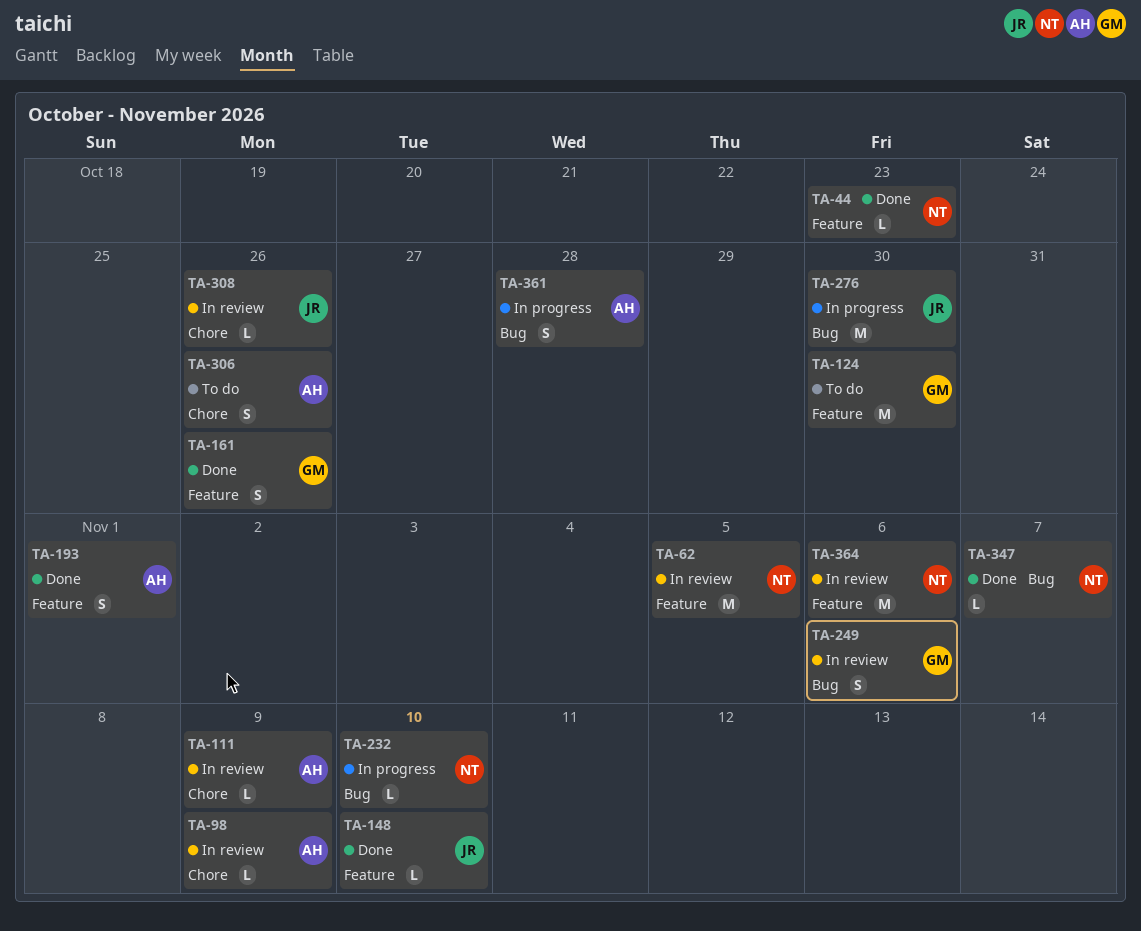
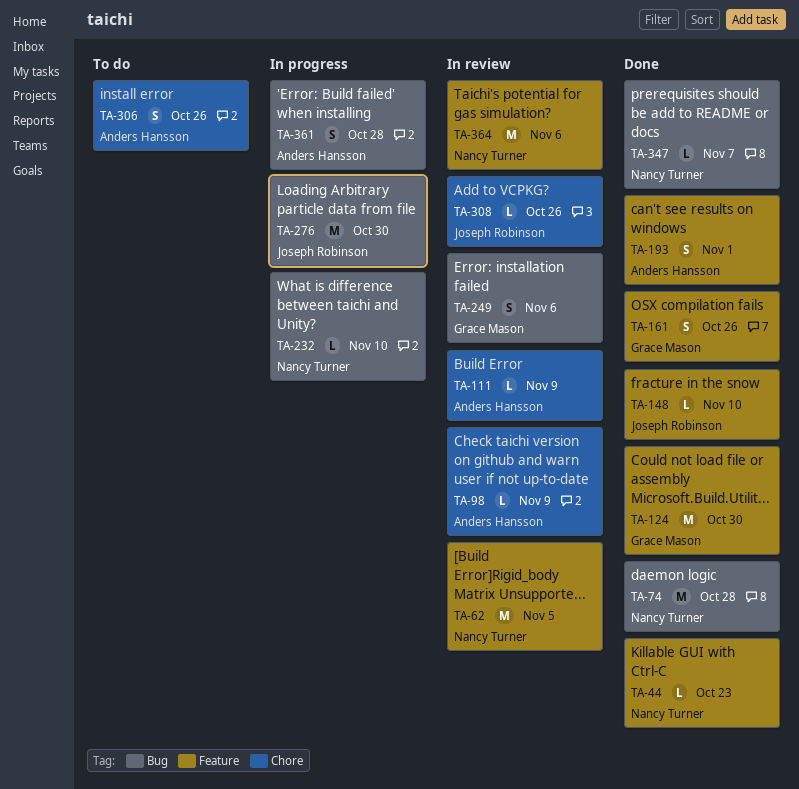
TA-74: none -> present
TA-124, status: To do -> Done

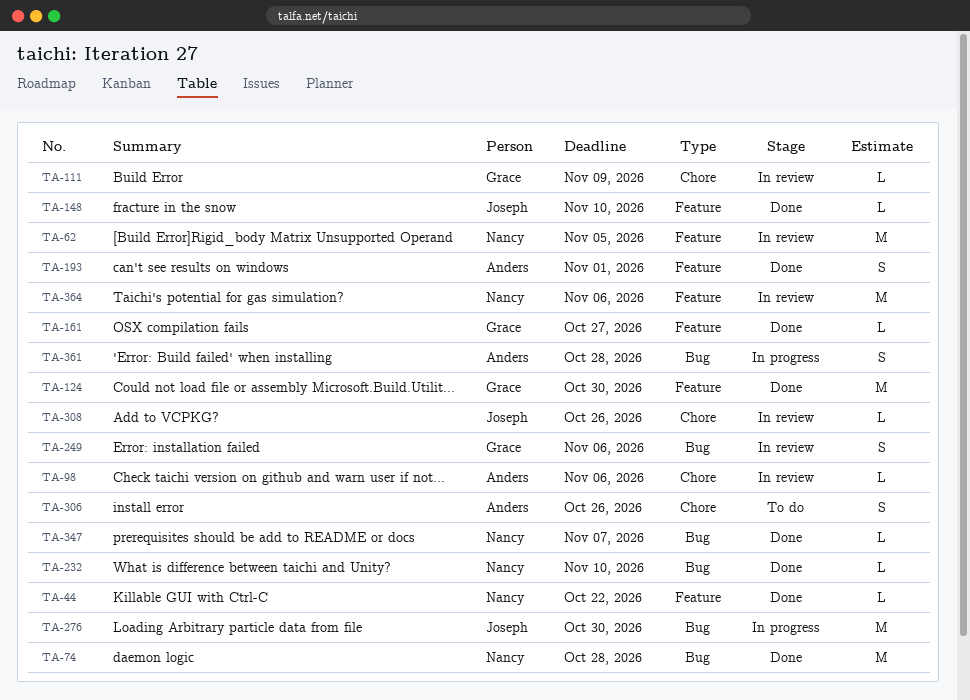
TA-44, due: Oct 23 -> Oct 22
TA-98, due: Nov 9 -> Nov 6
TA-111, owner: Anders Hansson -> Grace Mason
TA-161, estimate: S -> L
TA-161, due: Oct 26 -> Oct 27
TA-232, status: In progress -> Done

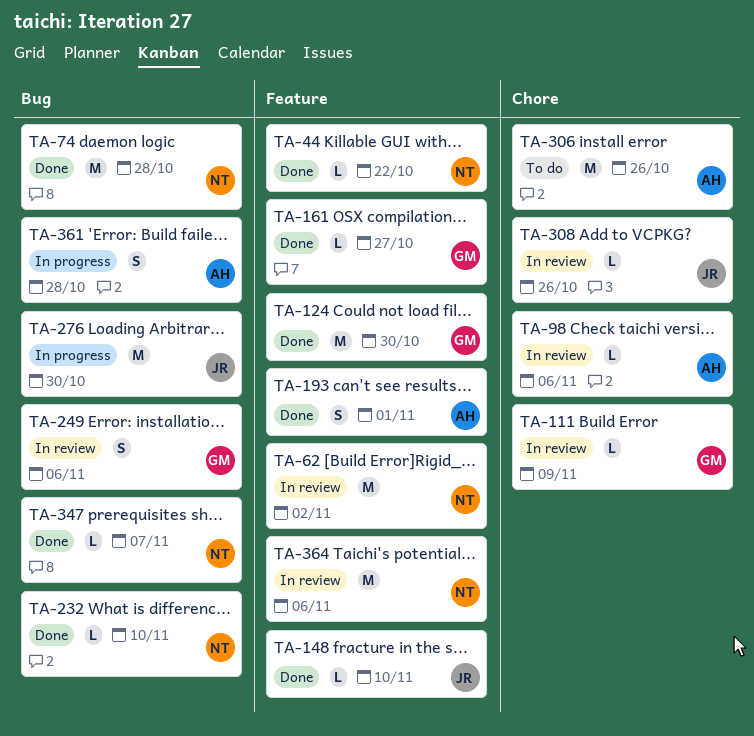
TA-62, due: Nov 5 -> Nov 2
TA-306, estimate: S -> M

